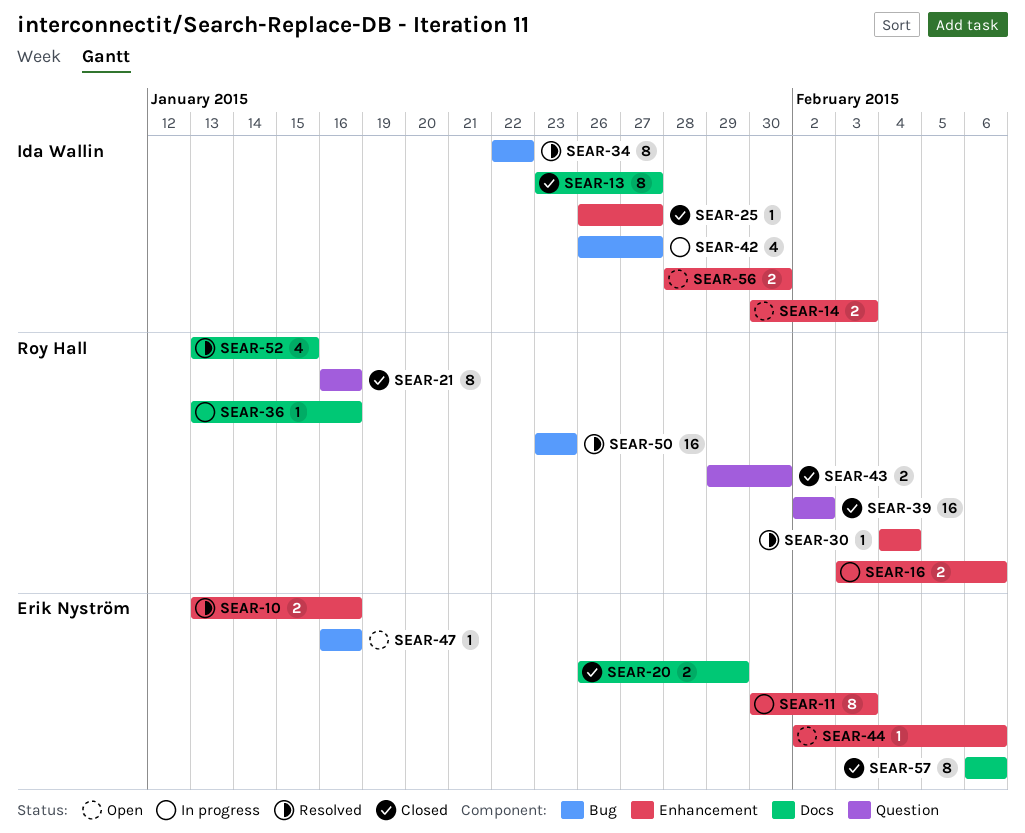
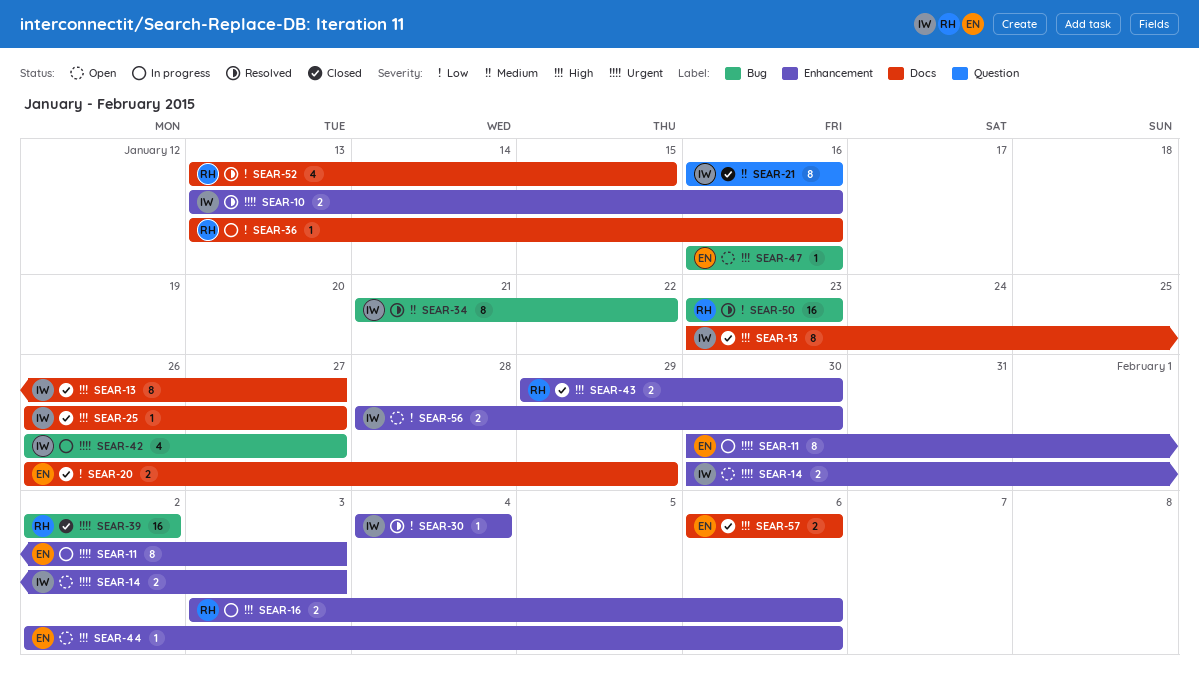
SEAR-10, owner: Erik Nyström -> Ida Wallin
SEAR-21, owner: Roy Hall -> Ida Wallin
SEAR-25, label: Enhancement -> Docs
SEAR-30, owner: Roy Hall -> Ida Wallin
SEAR-34, start: Jan 22 -> Jan 21
SEAR-39, label: Question -> Bug
SEAR-43, label: Question -> Enhancement
SEAR-57, estimate: 8 -> 2

